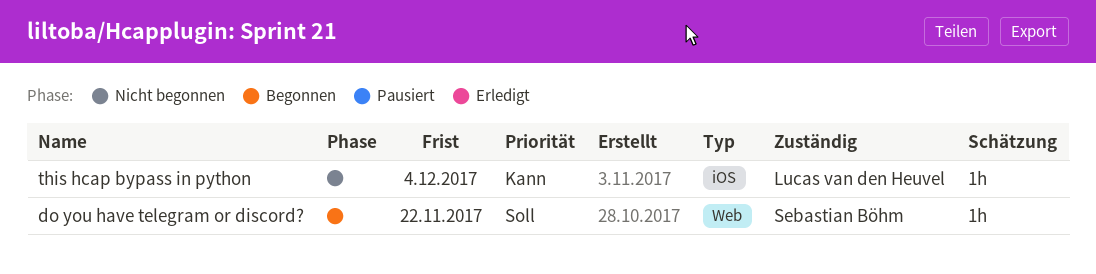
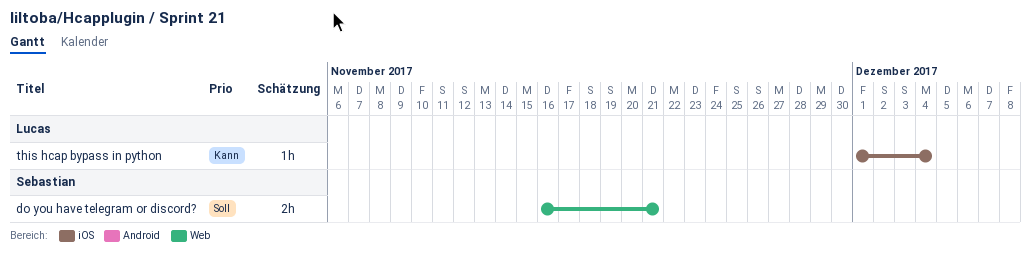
do you have telegram or discord?, estimate: 1h -> 2h
do you have telegram or discord?, due: Nov 22 -> Nov 21

